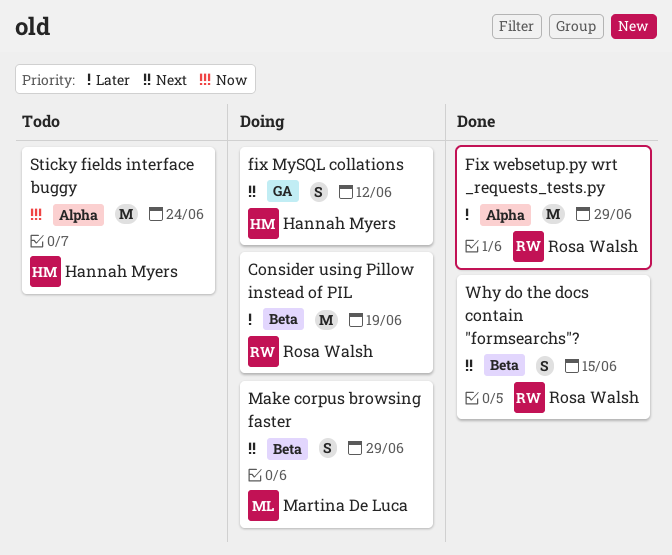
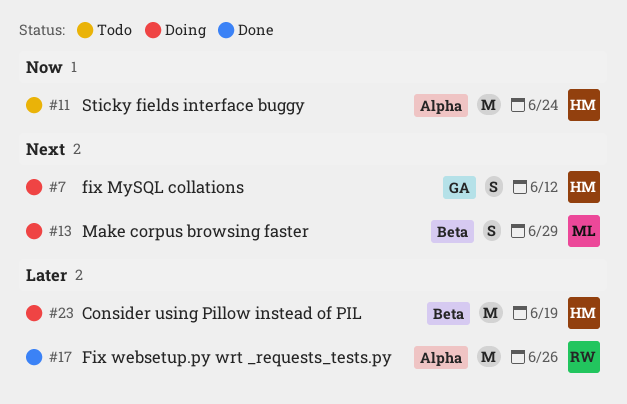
Consider using Pillow instead of PIL, owner: Rosa Walsh -> Hannah Myers
Fix websetup.py wrt _requests_tests.py, due: Jun 29 -> Jun 26
Why do the docs contain "formsearchs"?: present -> none

